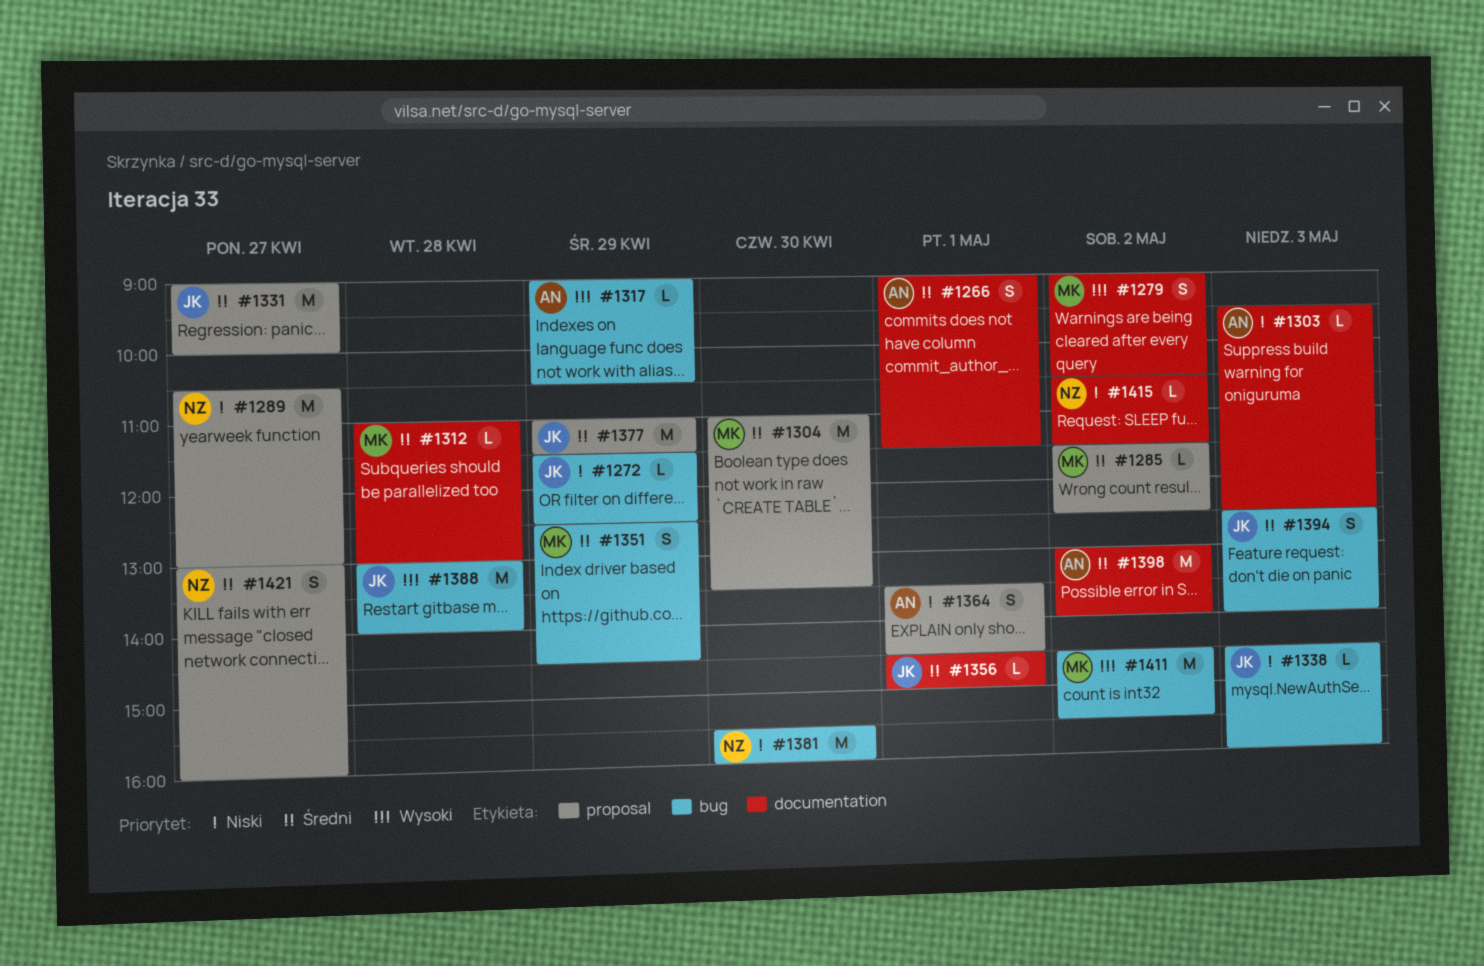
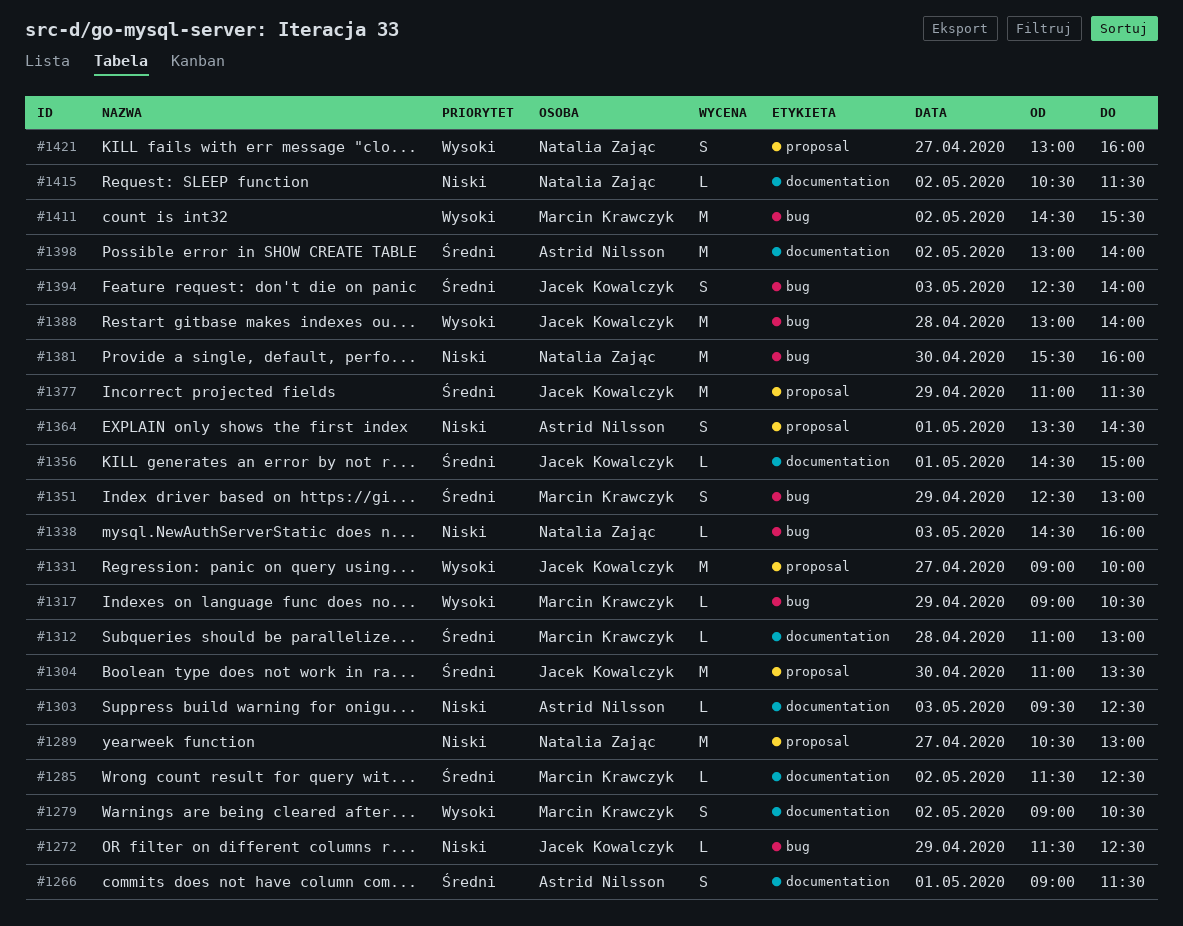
#1285, label: proposal -> documentation
#1304, owner: Marcin Krawczyk -> Jacek Kowalczyk
#1317, owner: Astrid Nilsson -> Marcin Krawczyk
#1331, priority: Średni -> Wysoki
#1338, owner: Jacek Kowalczyk -> Natalia Zając
#1351, ends: 14:30 -> 13:00
#1421, priority: Średni -> Wysoki

